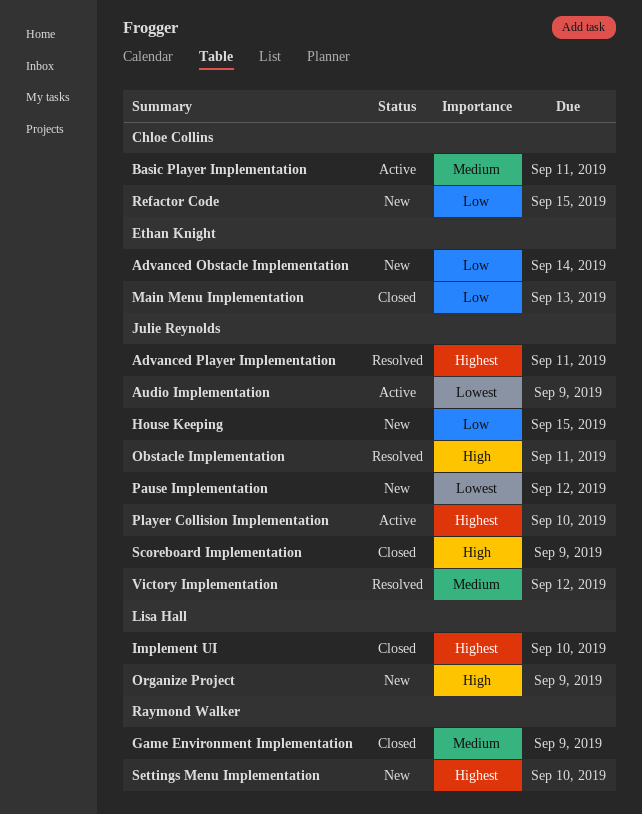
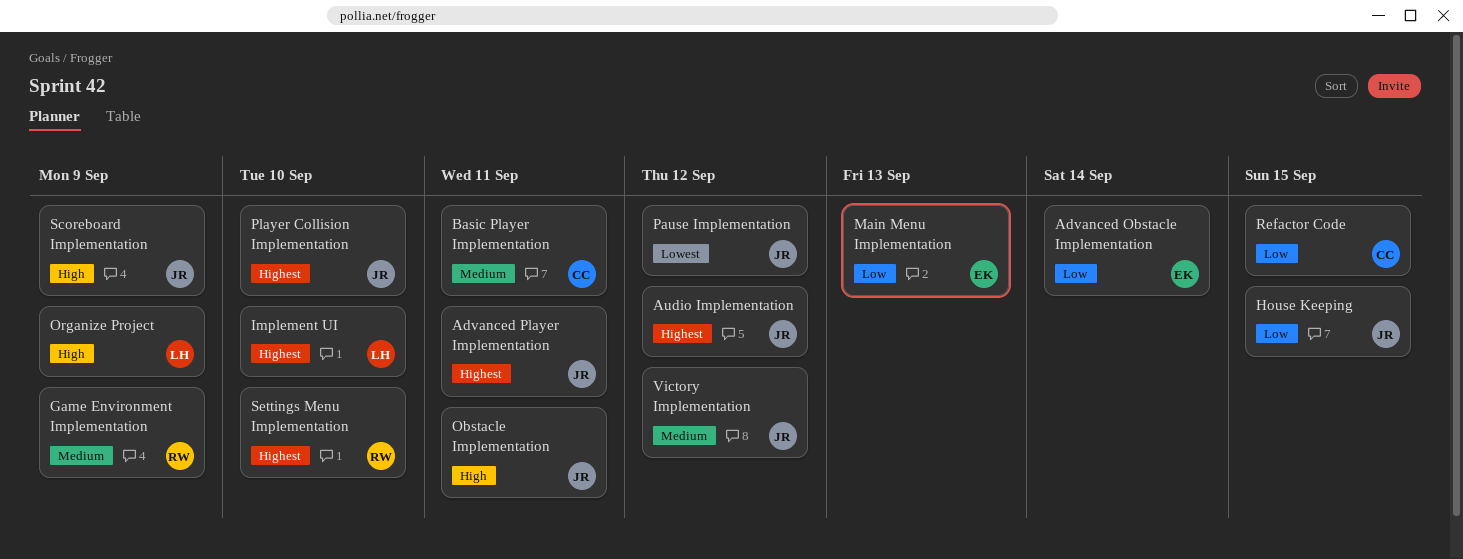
Audio Implementation, priority: Lowest -> Highest
Audio Implementation, due: Sep 9 -> Sep 12

